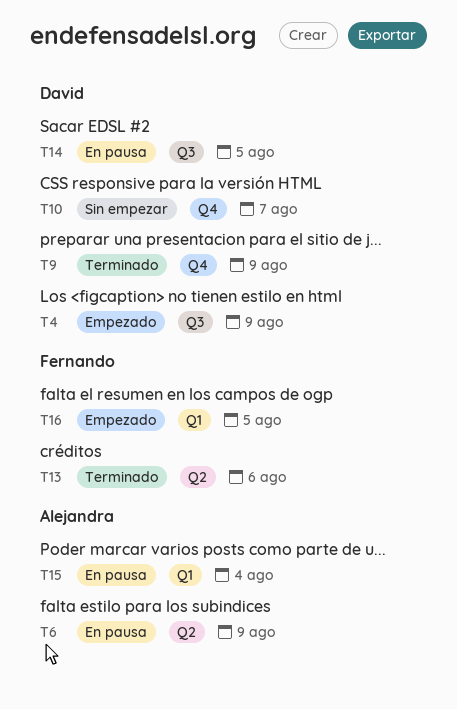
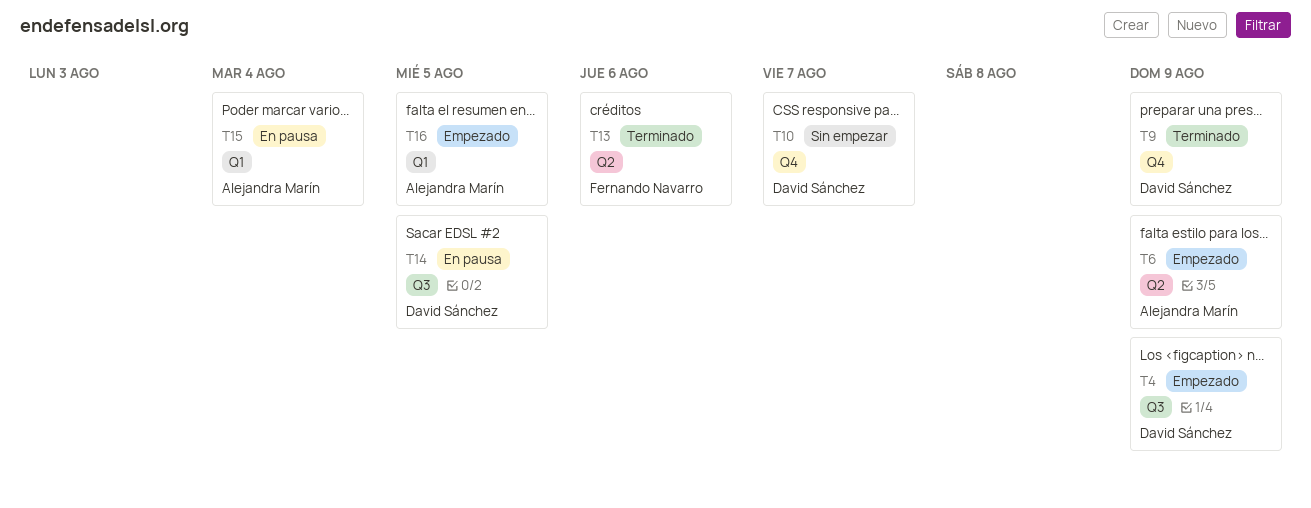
T6, status: En pausa -> Empezado
T16, owner: Fernando Navarro -> Alejandra Marín

